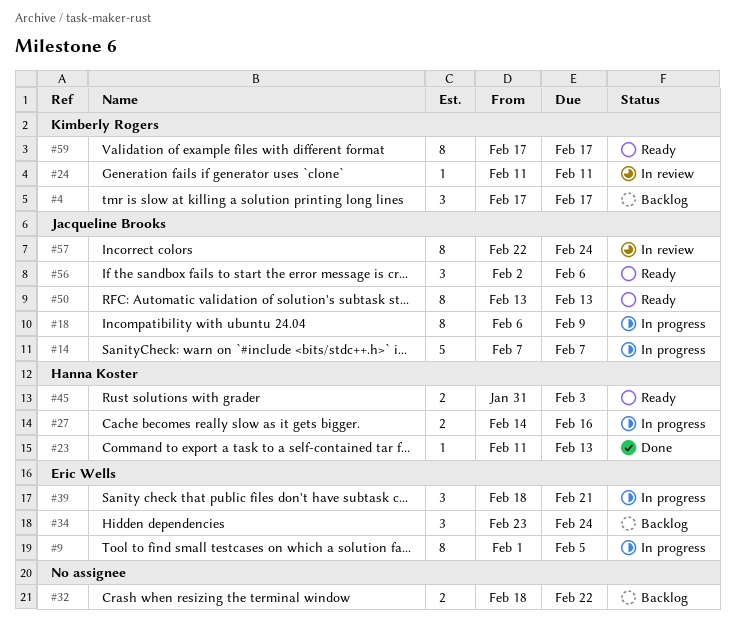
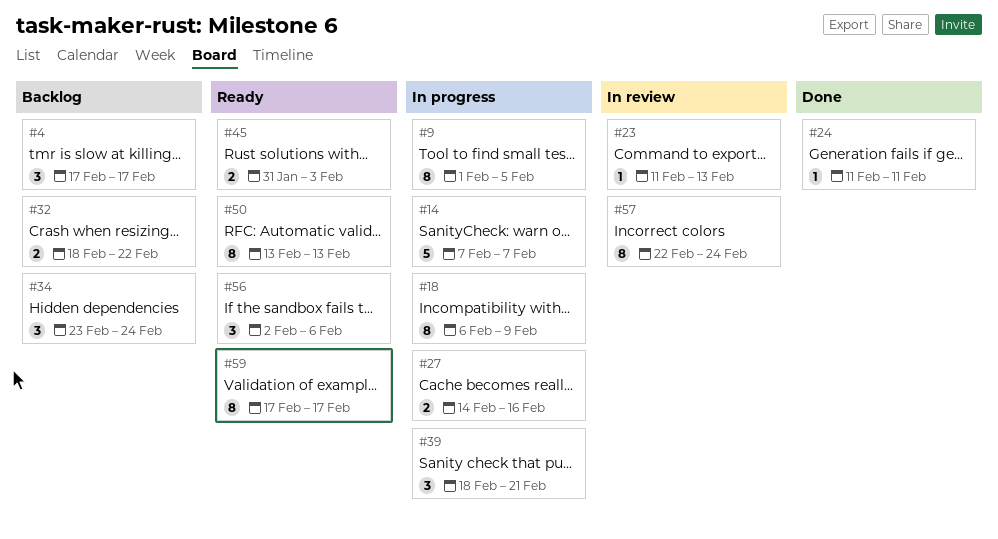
#23, status: Done -> In review
#24, status: In review -> Done

